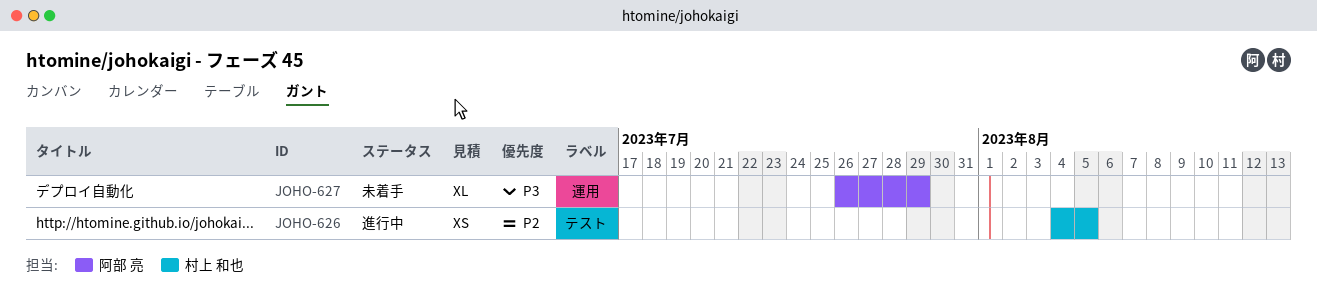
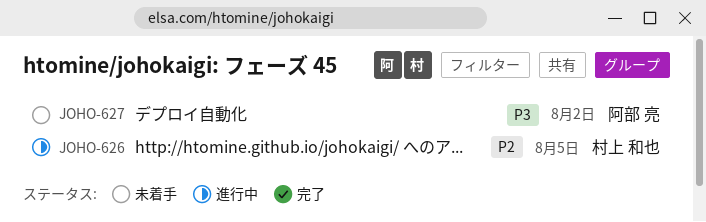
JOHO-627, due: Jul 29 -> Aug 2

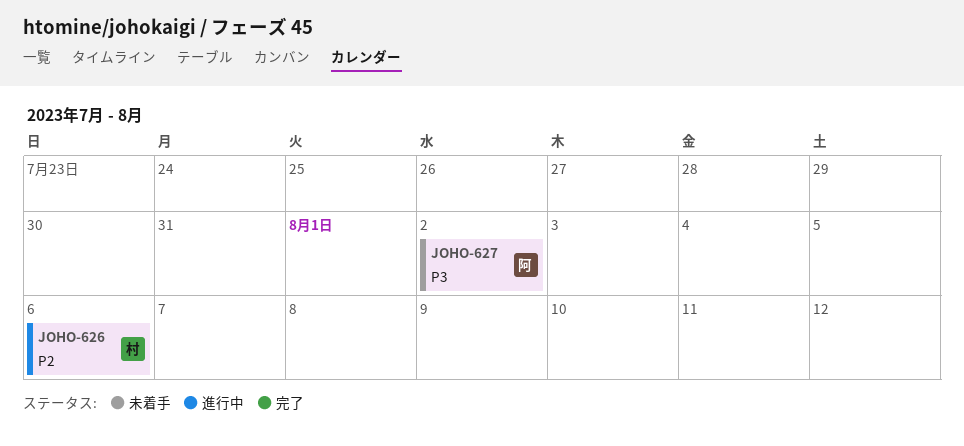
JOHO-626, due: Aug 5 -> Aug 6

